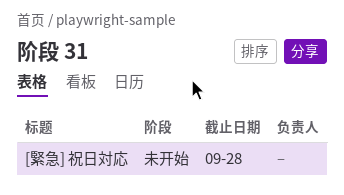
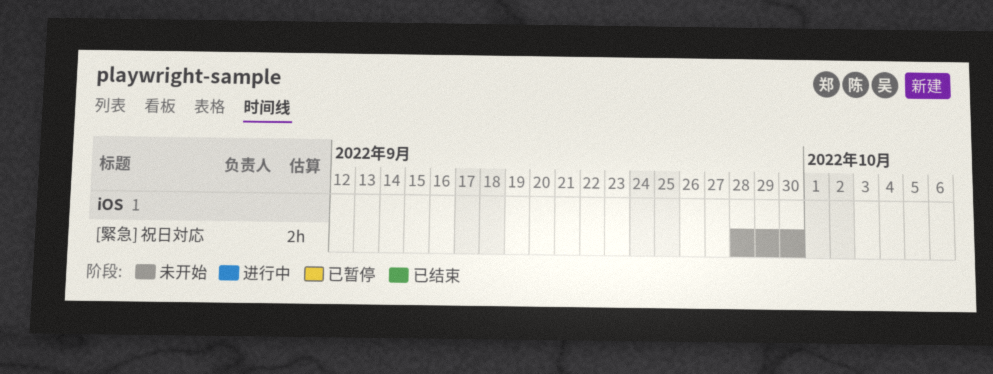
[緊急] 祝日対応, due: Sep 28 -> Sep 30

